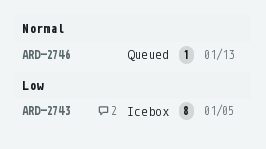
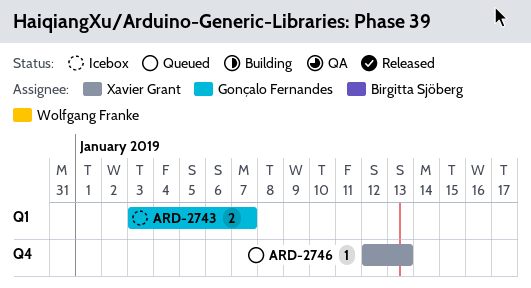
ARD-2743, estimate: 8 -> 2
ARD-2743, due: Jan 5 -> Jan 7

